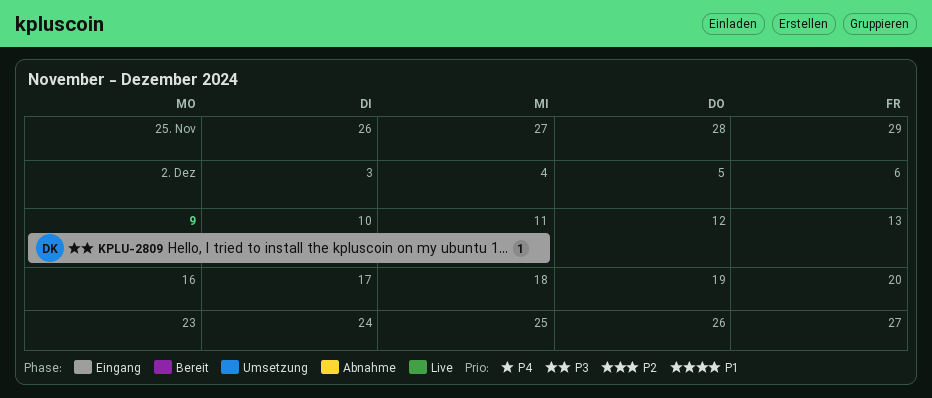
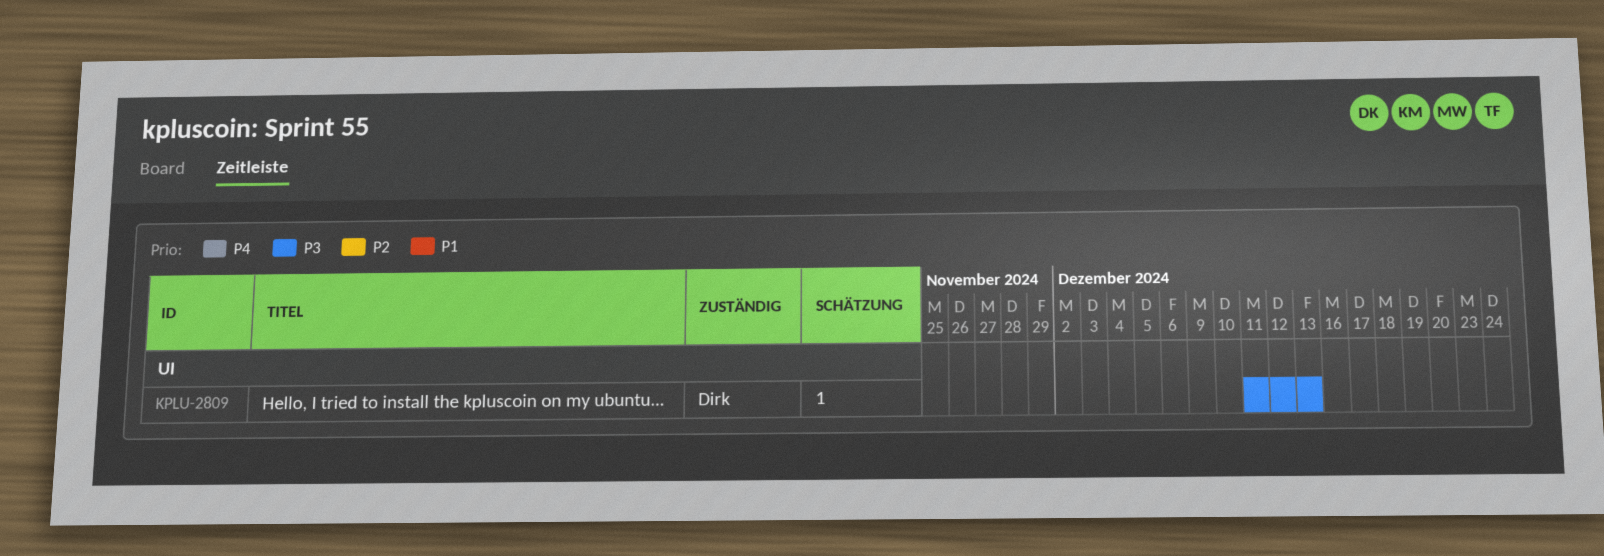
KPLU-2809, start: Dec 9 -> Dec 11
KPLU-2809, due: Dec 11 -> Dec 13

